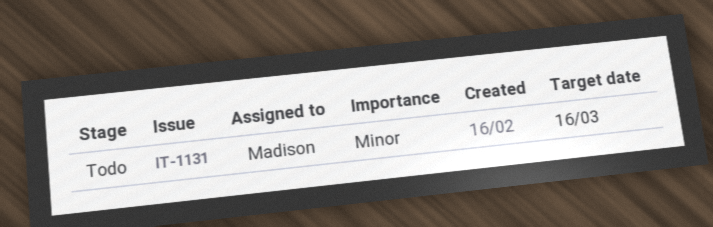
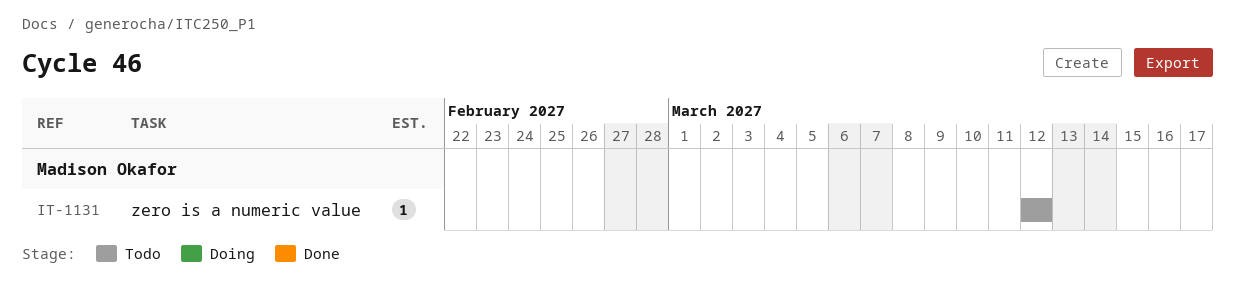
IT-1131, due: Mar 16 -> Mar 12

